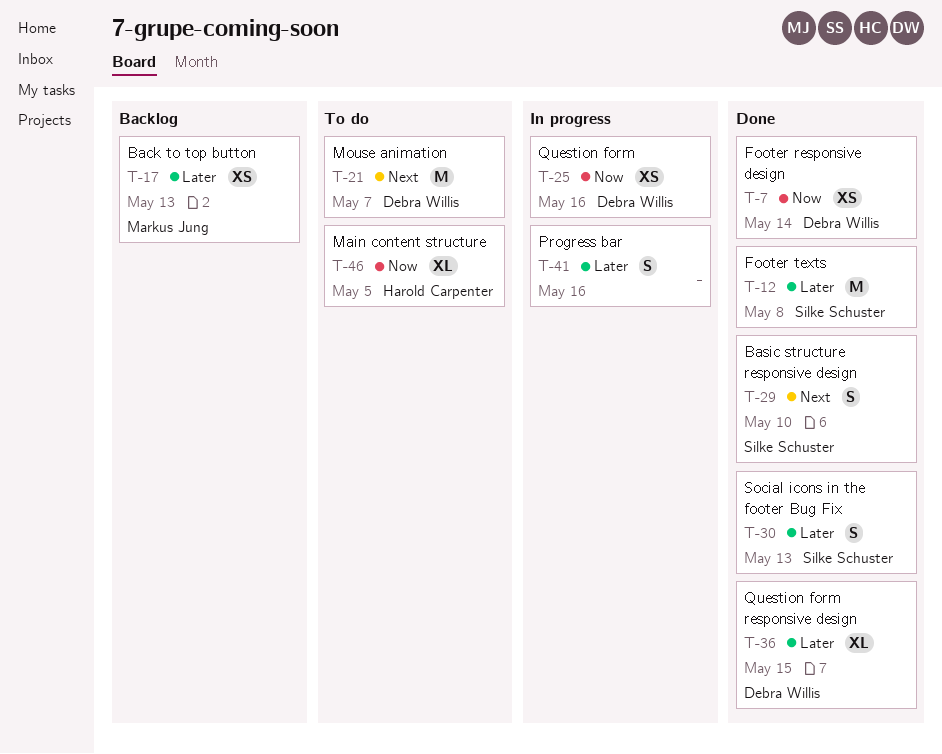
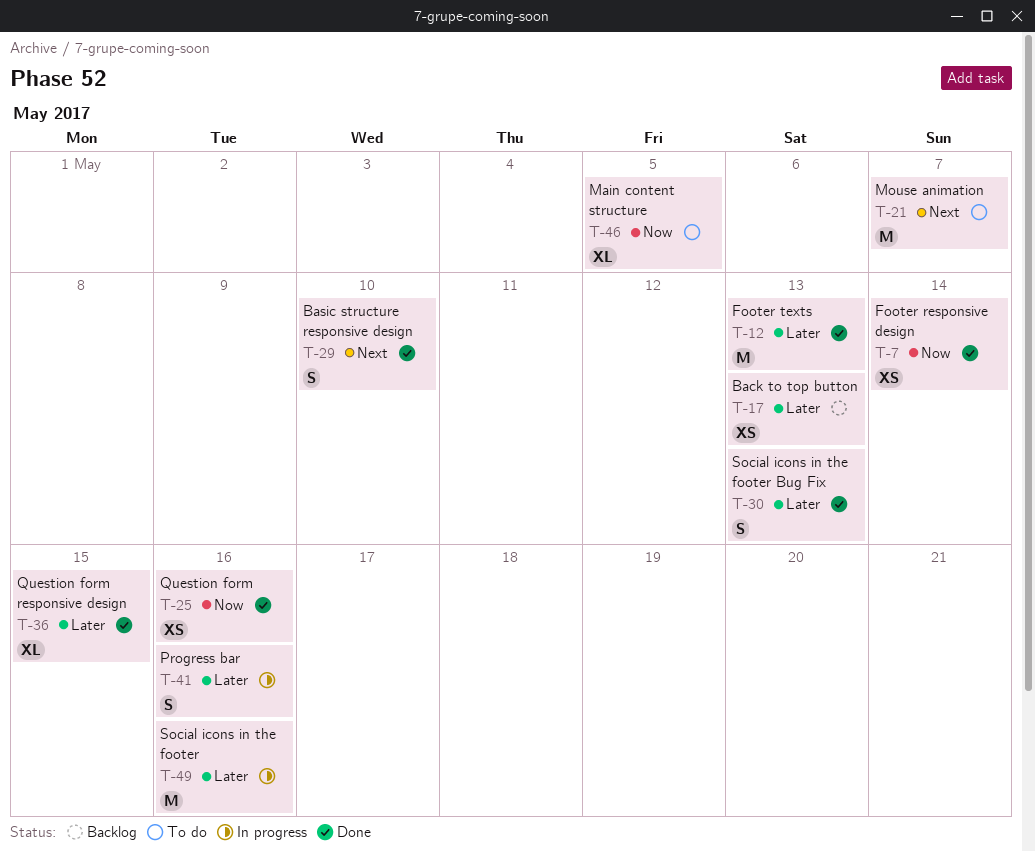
T-12, due: May 8 -> May 13
T-25, status: In progress -> Done
T-49: none -> present

